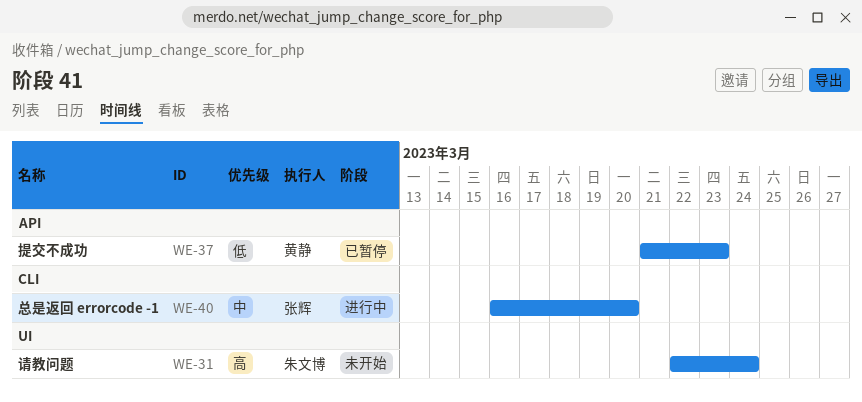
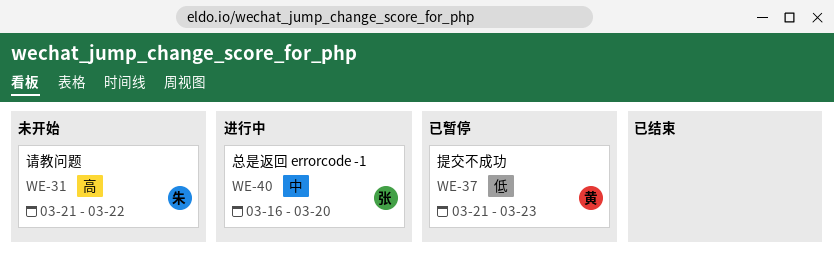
WE-31, start: Mar 22 -> Mar 21
WE-31, due: Mar 24 -> Mar 22

